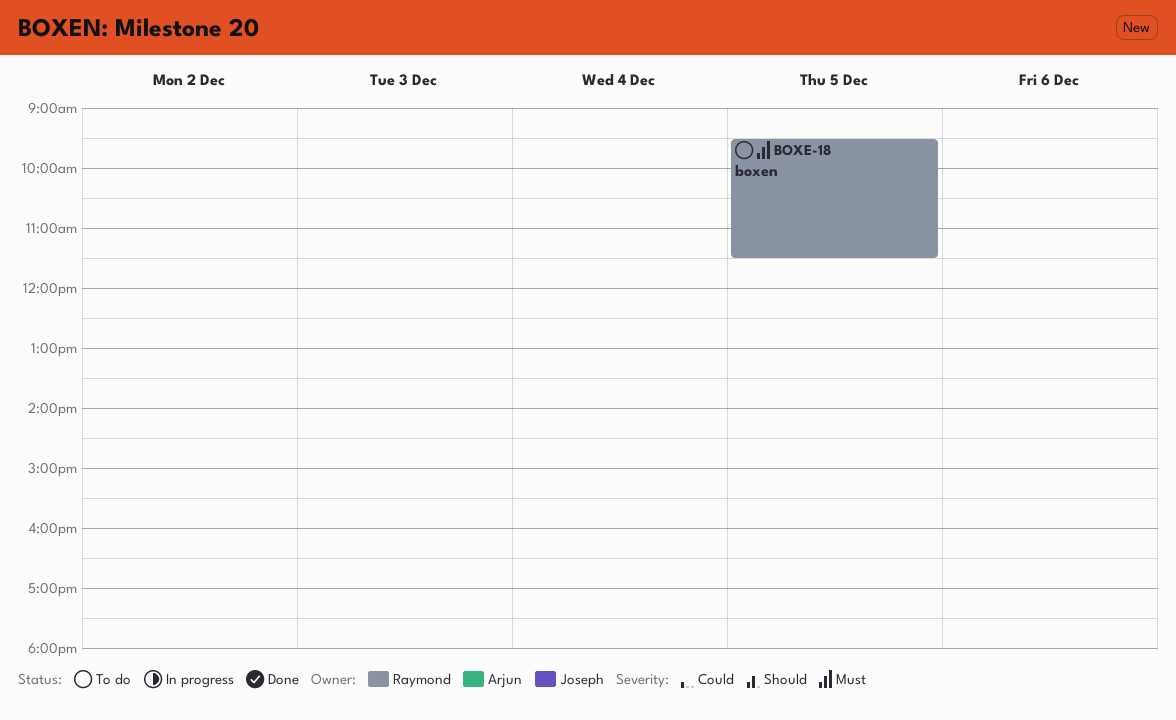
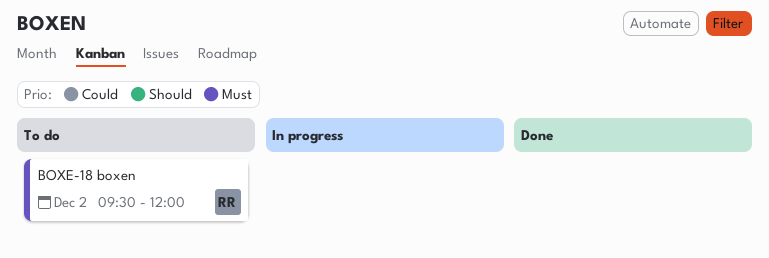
BOXE-18, day: Dec 5 -> Dec 2
BOXE-18, ends: 11:30 -> 12:00

